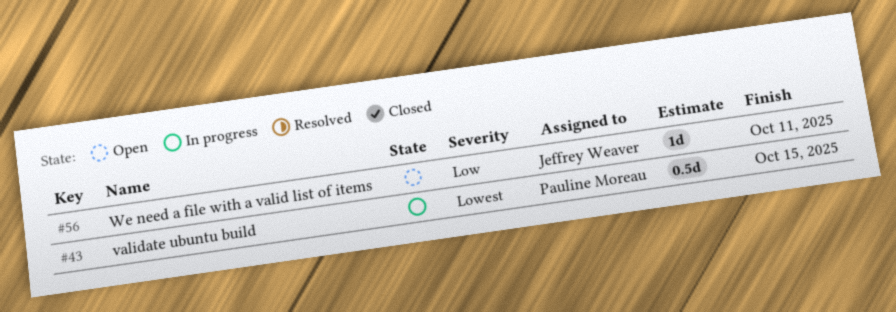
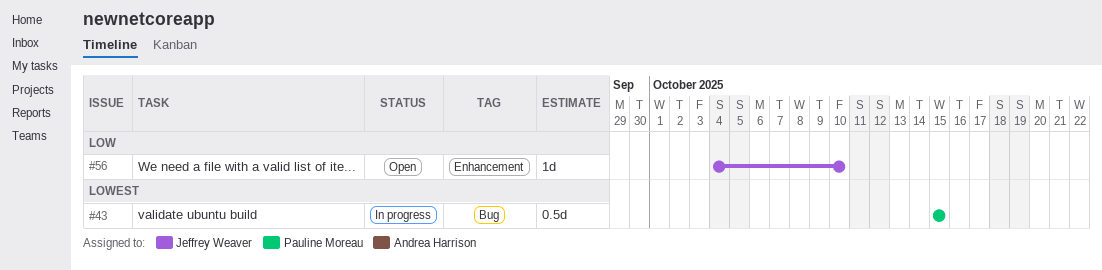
#56, due: Oct 11 -> Oct 10

